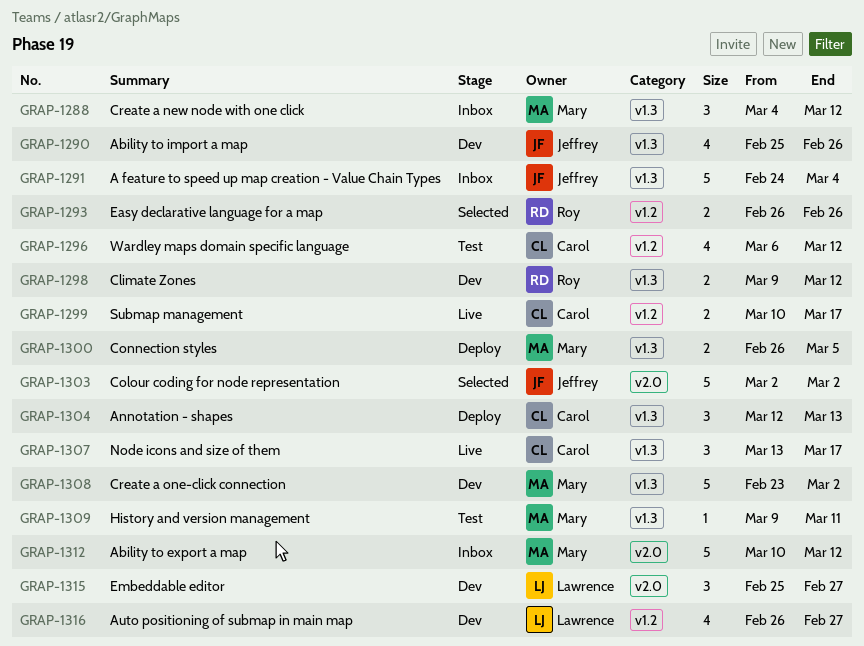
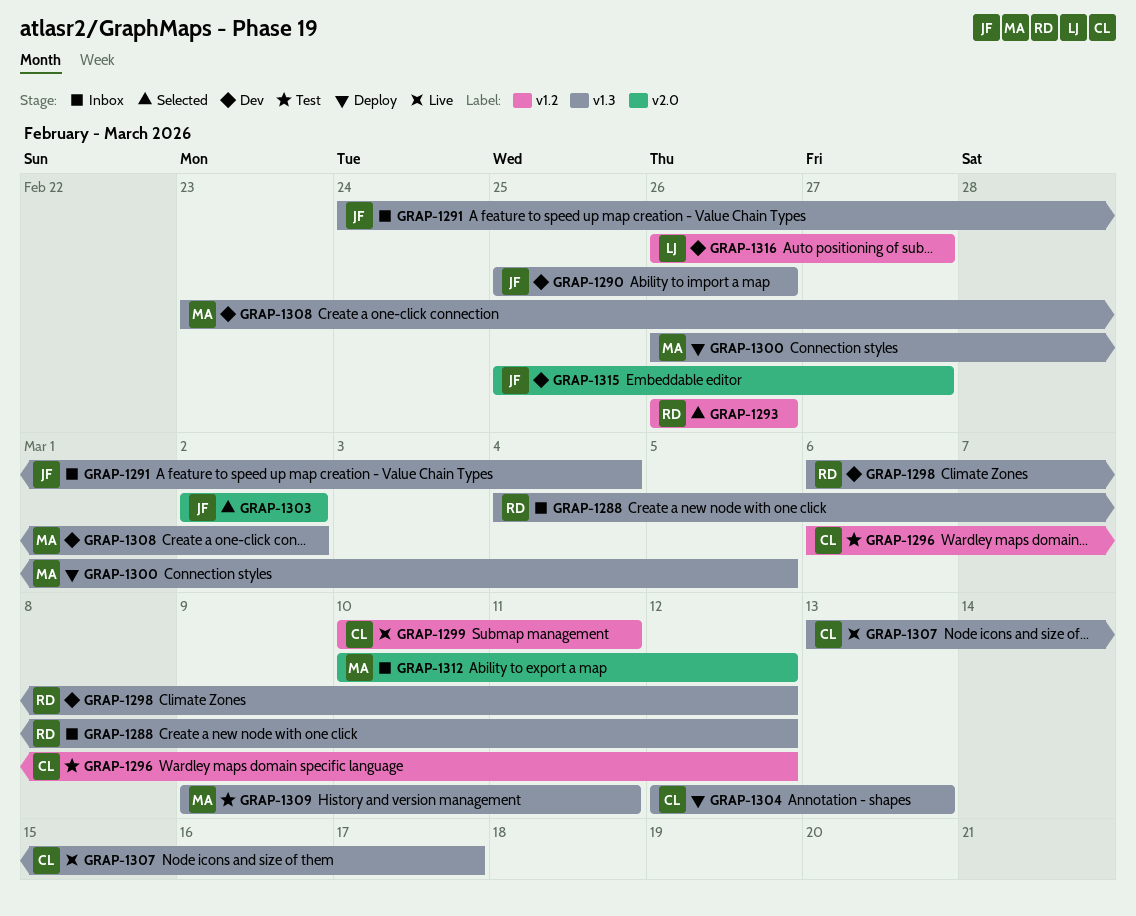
GRAP-1288, owner: Mary -> Roy
GRAP-1298, start: Mar 9 -> Mar 6
GRAP-1299, due: Mar 17 -> Mar 11
GRAP-1315, owner: Lawrence -> Jeffrey

